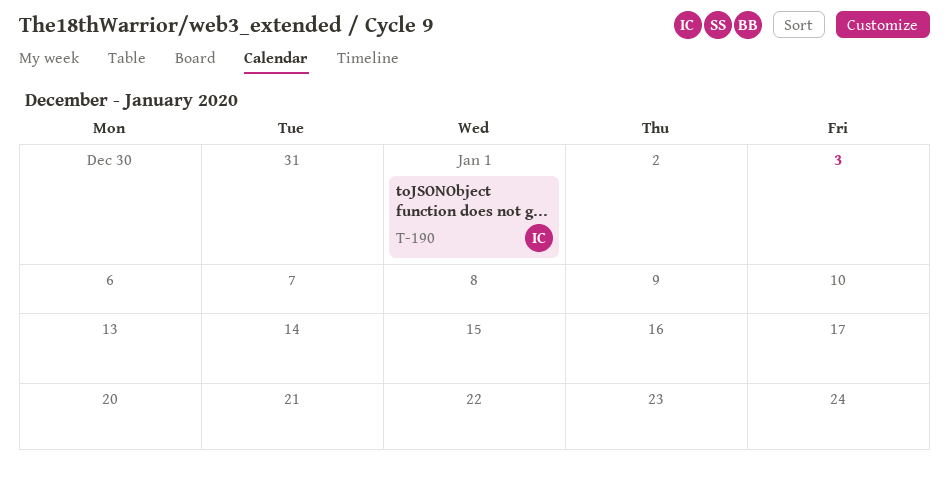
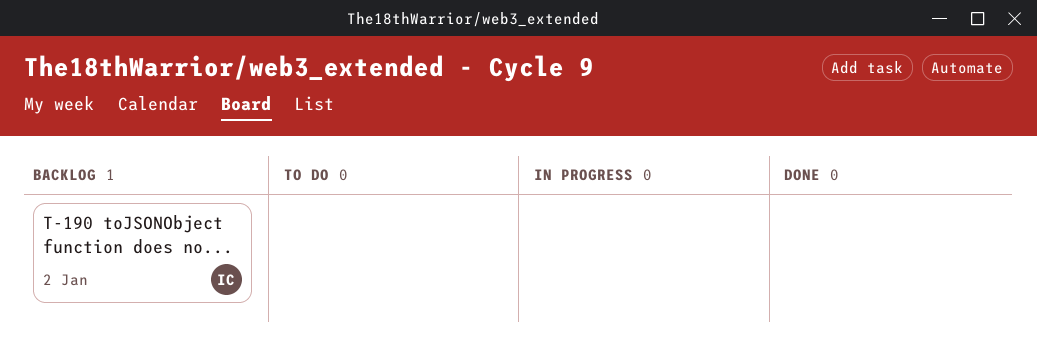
T-190, due: Jan 1 -> Jan 2

